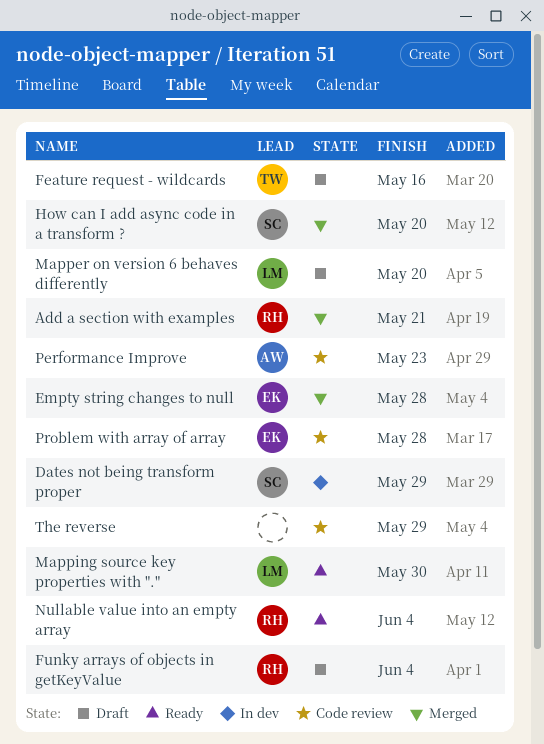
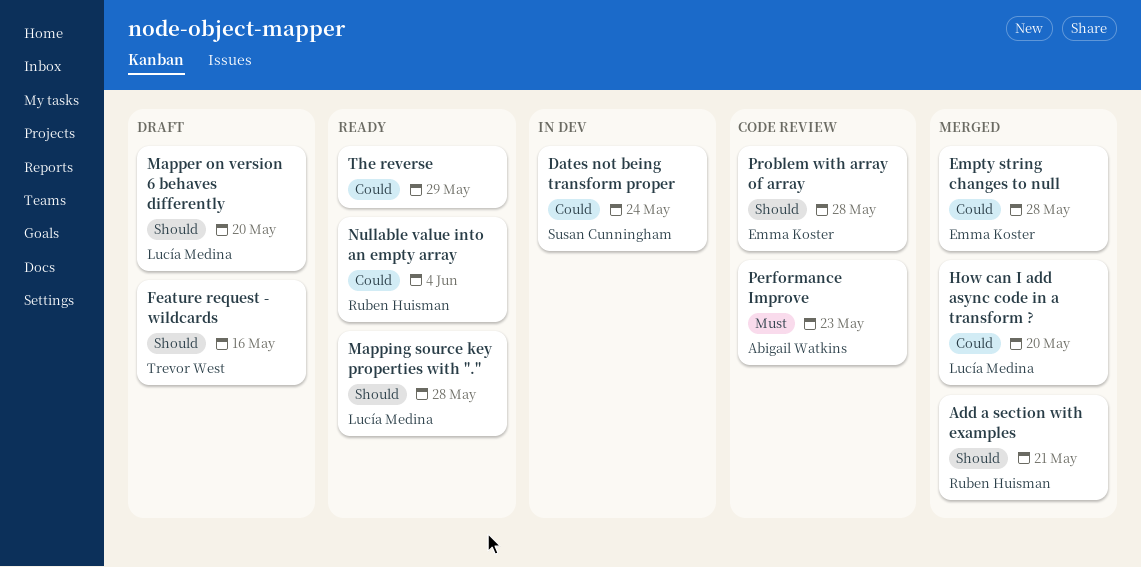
Dates not being transform proper, due: May 29 -> May 24
Funky arrays of objects in getKeyValue: present -> none
How can I add async code in a transform ?, owner: Susan Cunningham -> Lucía Medina
Mapping source key properties with ".", due: May 30 -> May 28
The reverse, status: Code review -> Ready

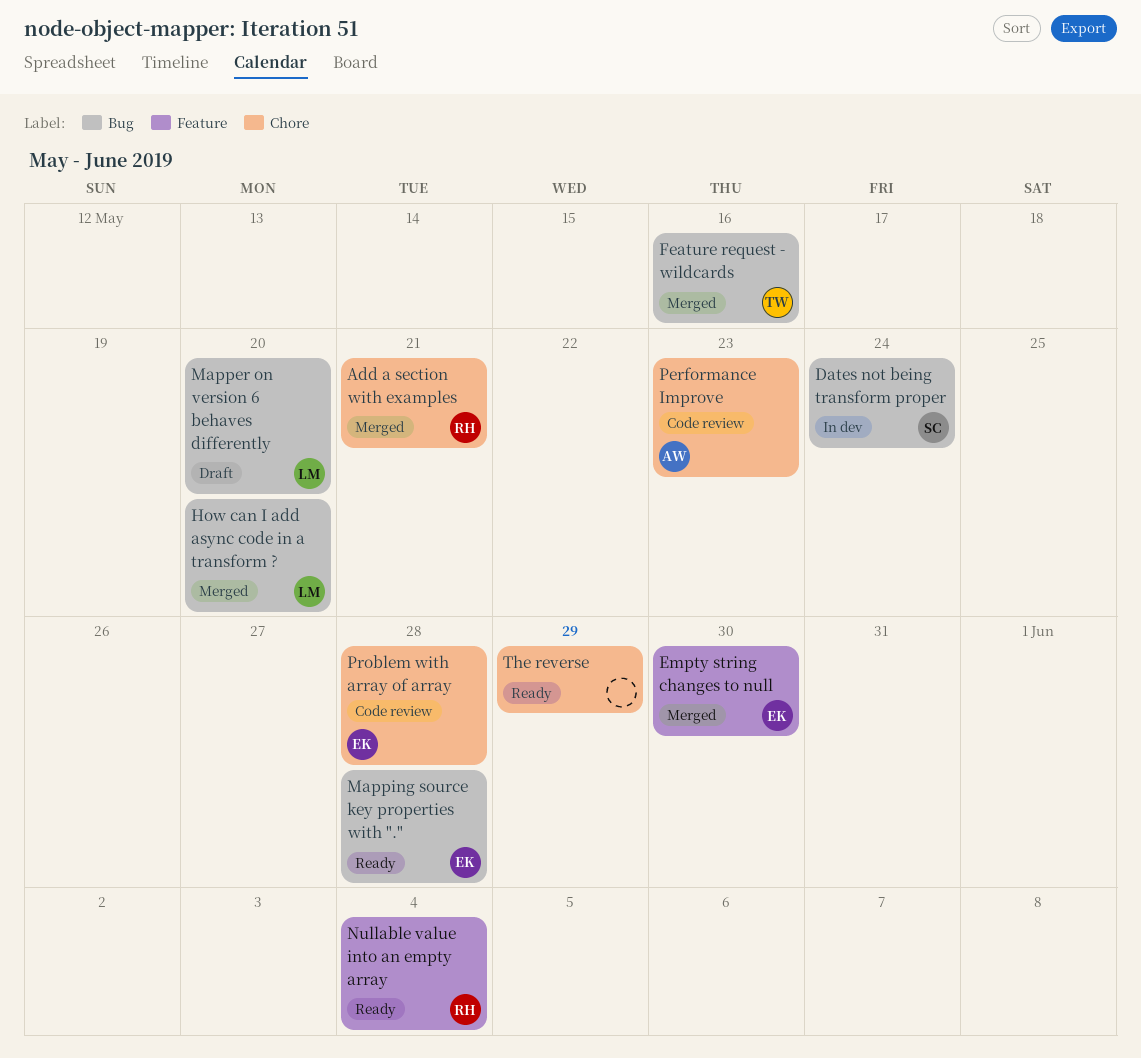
Empty string changes to null, due: May 28 -> May 30
Feature request - wildcards, status: Draft -> Merged
Mapping source key properties with ".", owner: Lucía Medina -> Emma Koster

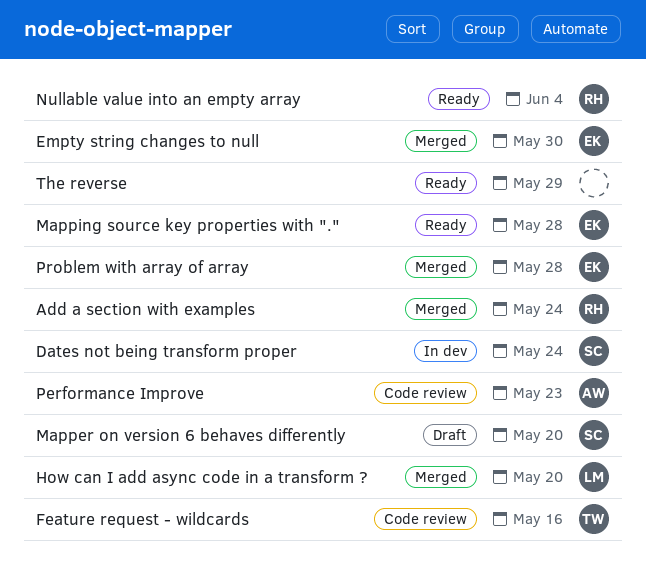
Add a section with examples, due: May 21 -> May 24
Feature request - wildcards, status: Merged -> Code review
Mapper on version 6 behaves differently, owner: LM -> SC
Problem with array of array, status: Code review -> Merged

